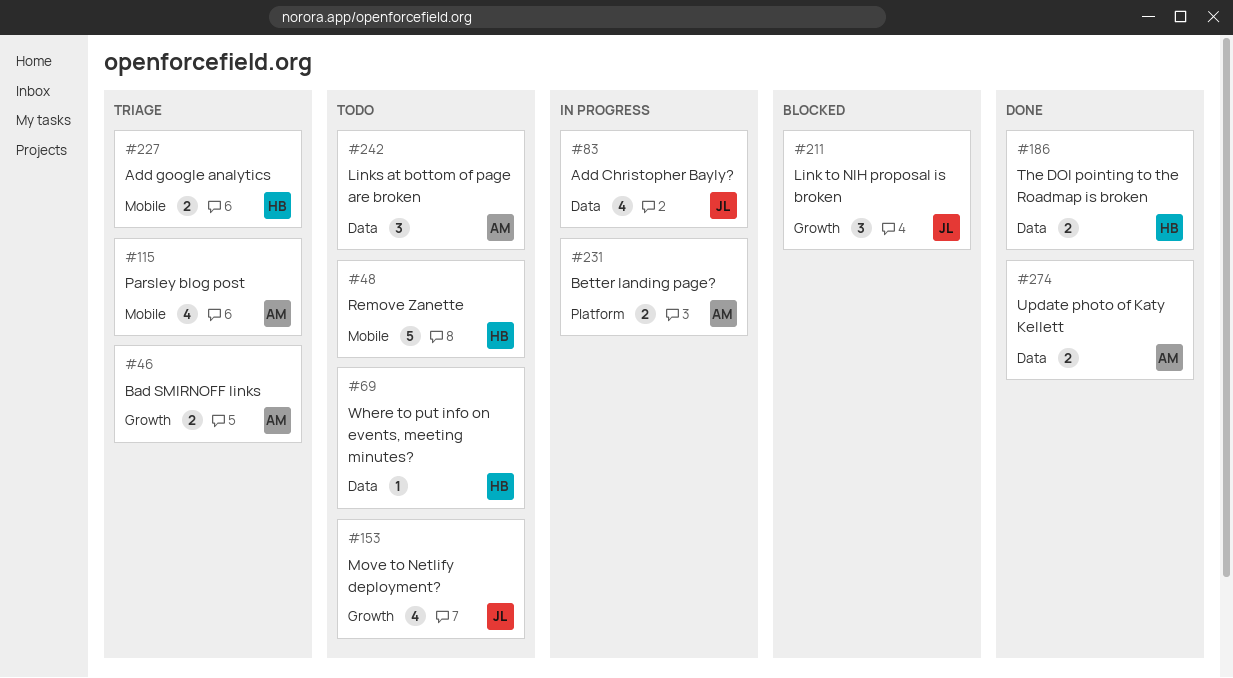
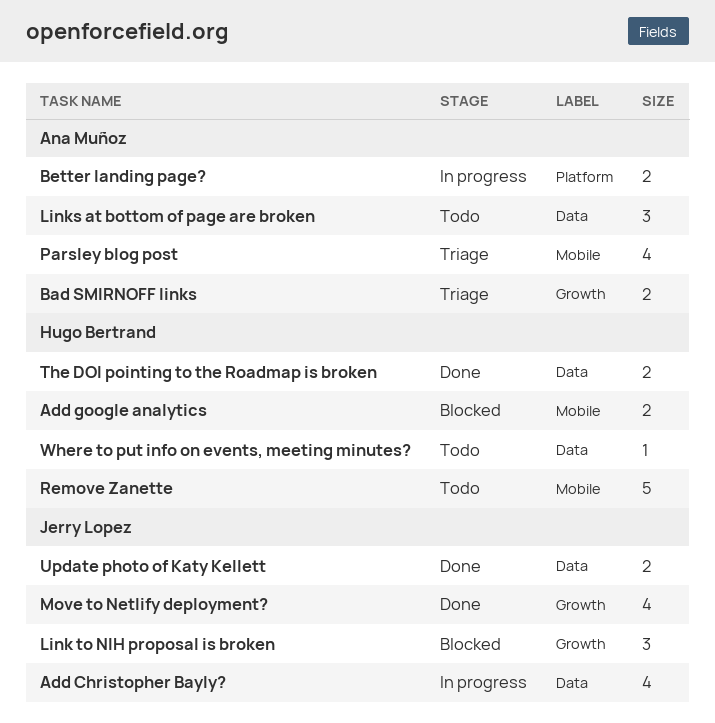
Add google analytics, status: Triage -> Blocked
Move to Netlify deployment?, status: Todo -> Done
Update photo of Katy Kellett, owner: Ana Muñoz -> Jerry Lopez

